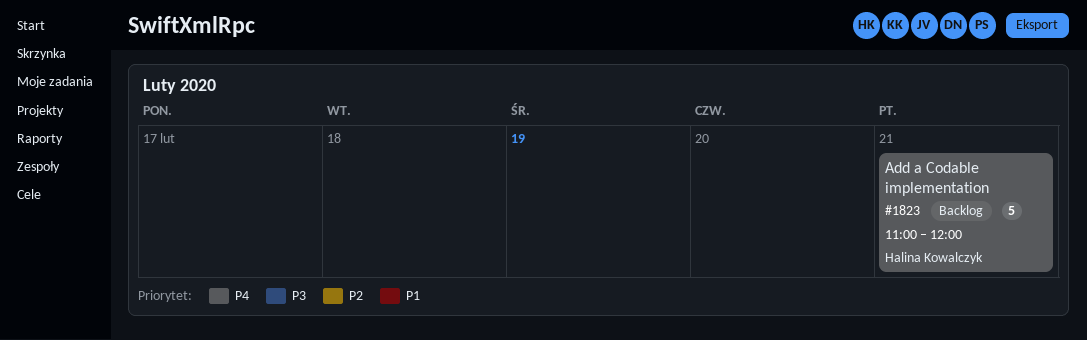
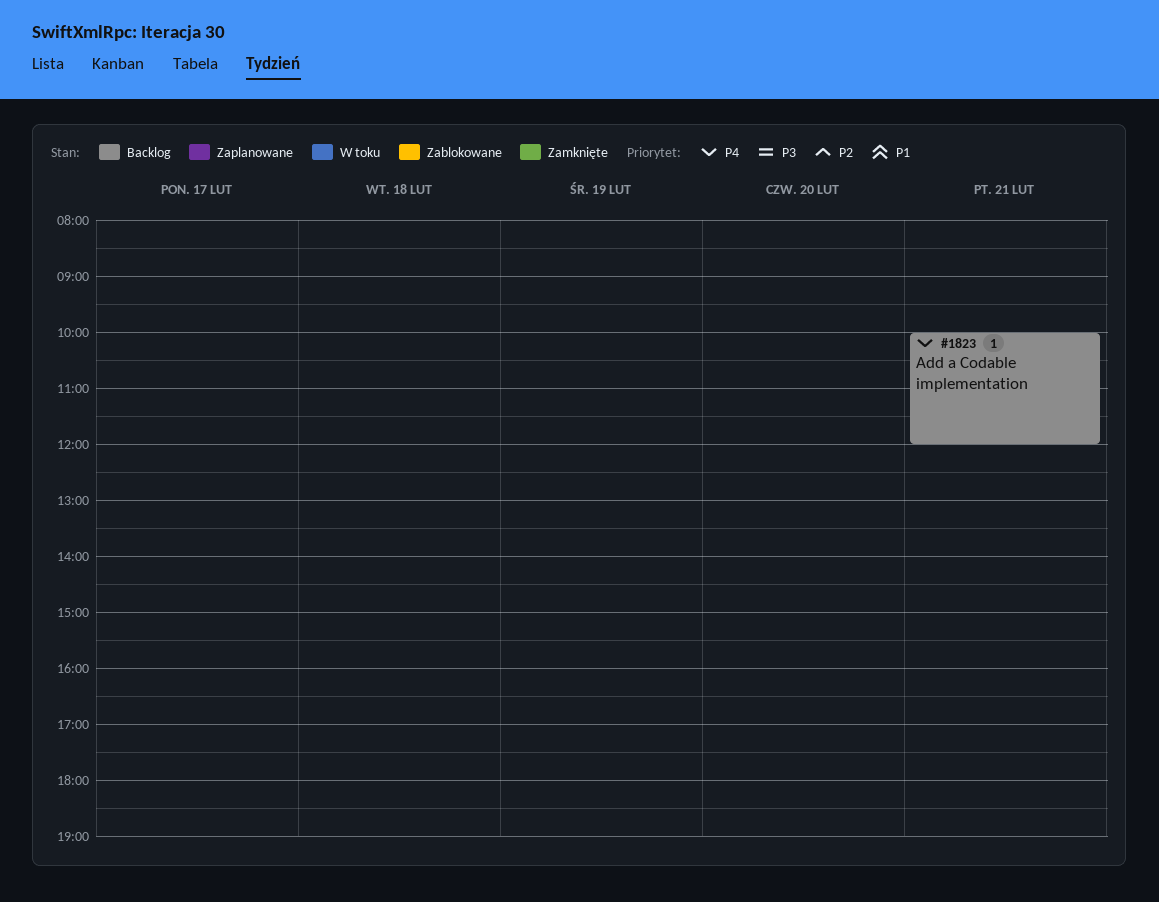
#1823, estimate: 5 -> 1
#1823, begins: 11:00 -> 10:00

